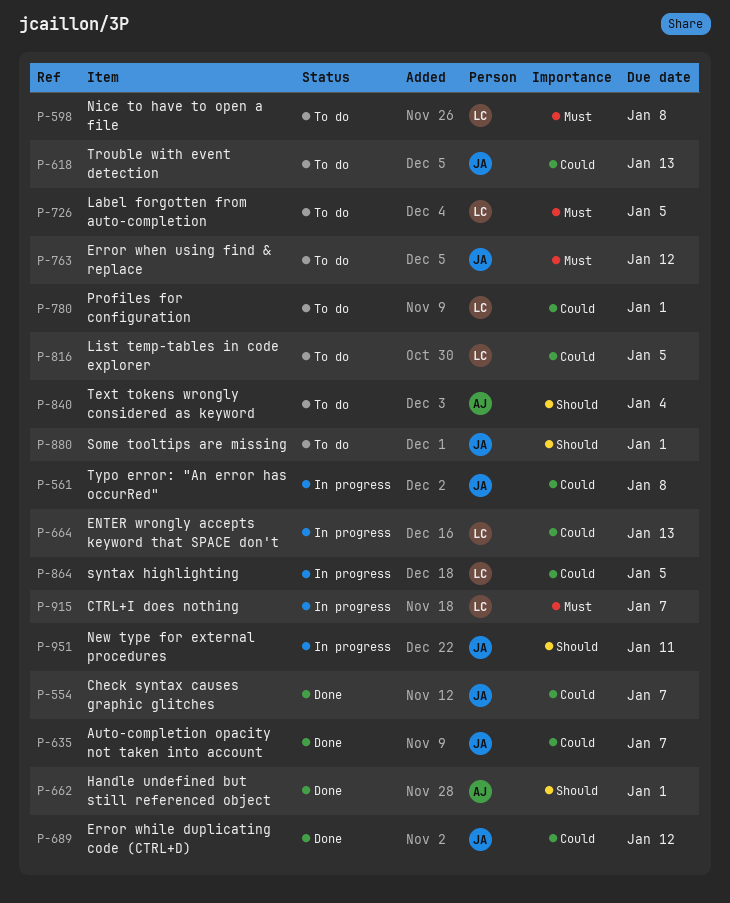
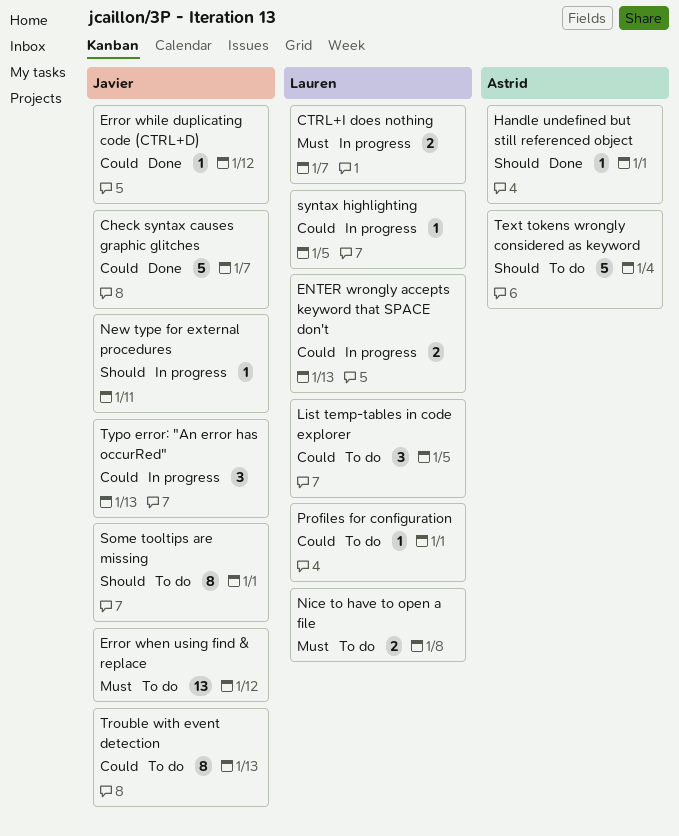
Auto-completion opacity not taken into account: present -> none
Label forgotten from auto-completion: present -> none
Typo error: "An error has occurRed", due: Jan 8 -> Jan 13

